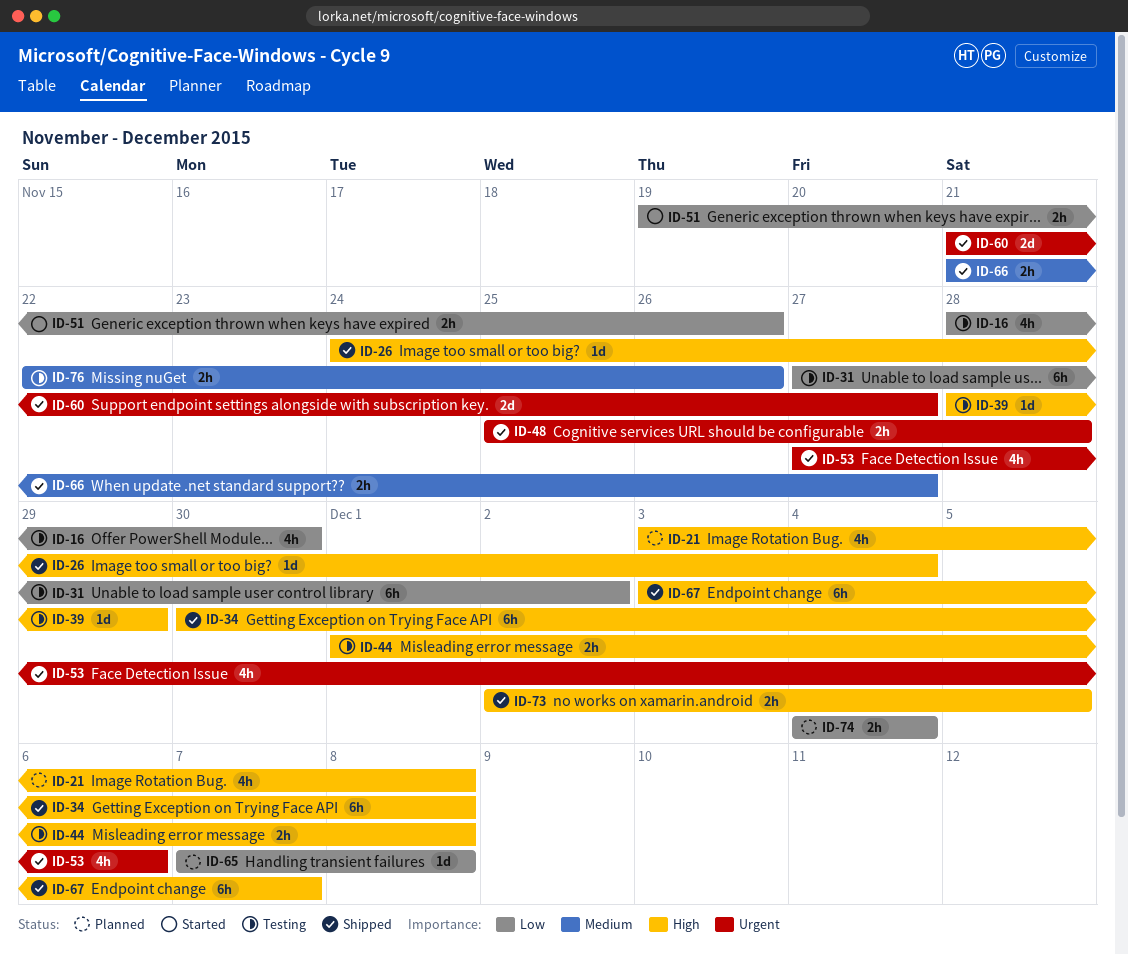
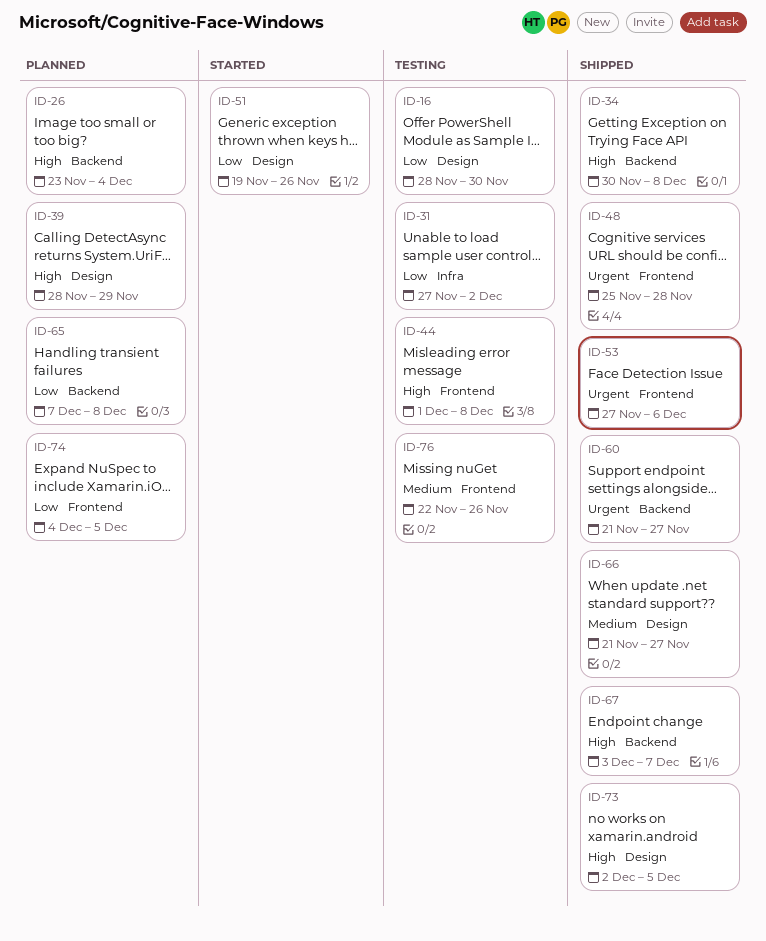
ID-21: present -> none
ID-26, status: Shipped -> Planned
ID-26, start: Nov 24 -> Nov 23
ID-39, status: Testing -> Planned
ID-74, due: Dec 4 -> Dec 5

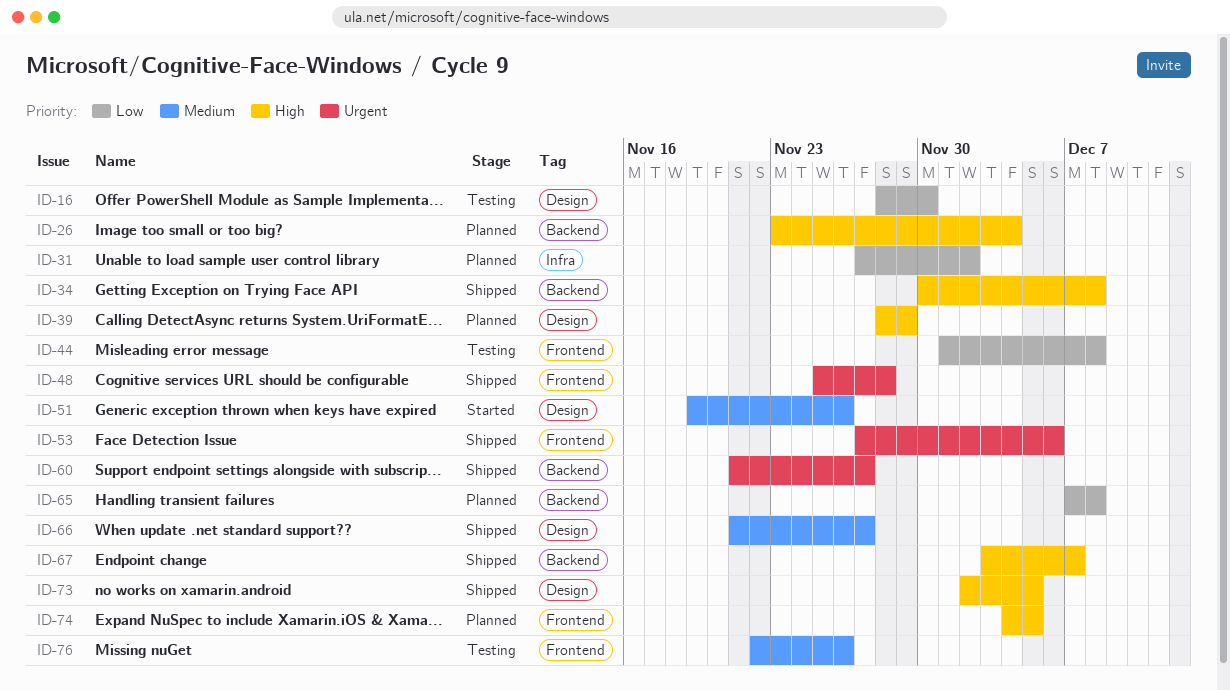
ID-31, status: Testing -> Planned
ID-44, priority: High -> Low
ID-51, priority: Low -> Medium
ID-74, priority: Low -> High

